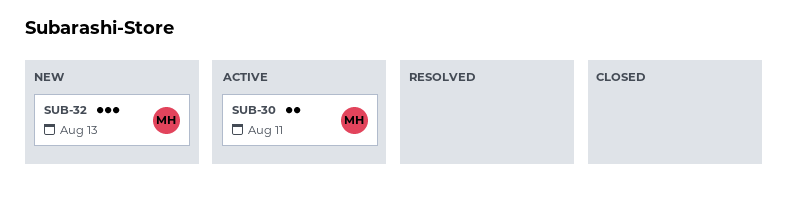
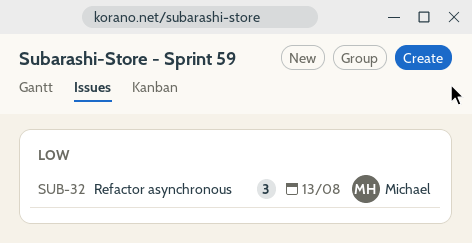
SUB-30: present -> none

